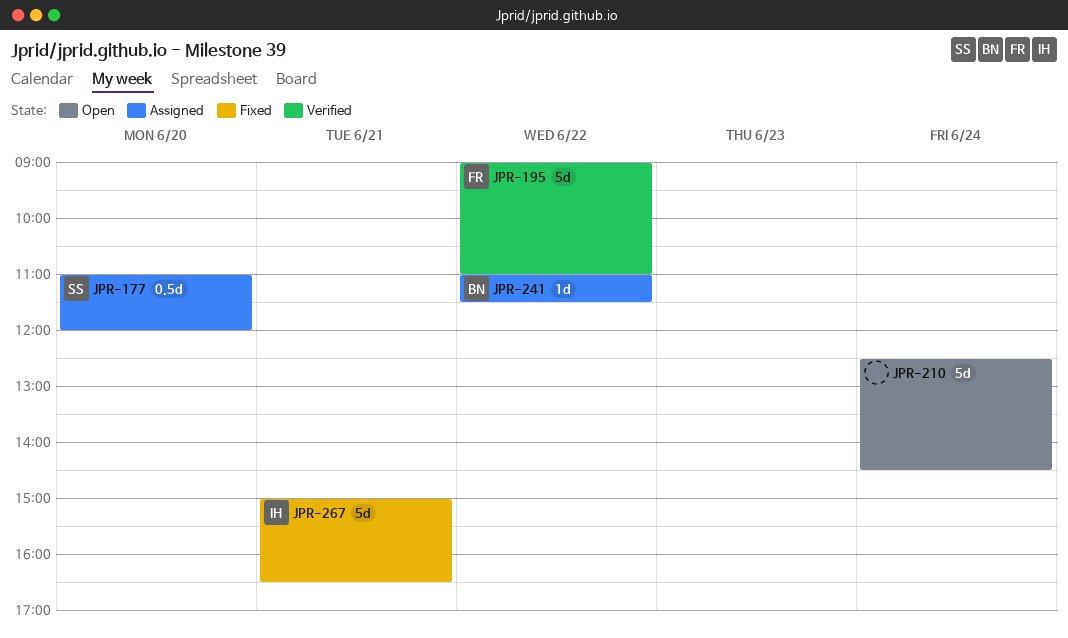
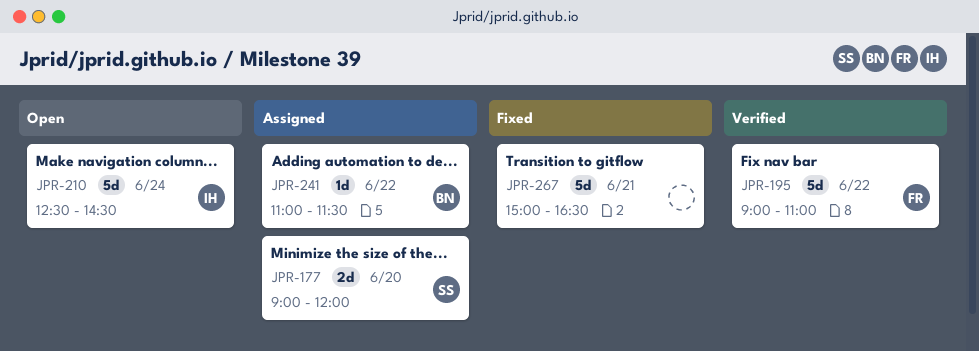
JPR-177, estimate: 0.5d -> 2d
JPR-177, begins: 11:00 -> 09:00
JPR-210, owner: none -> IH
JPR-267, owner: IH -> none

